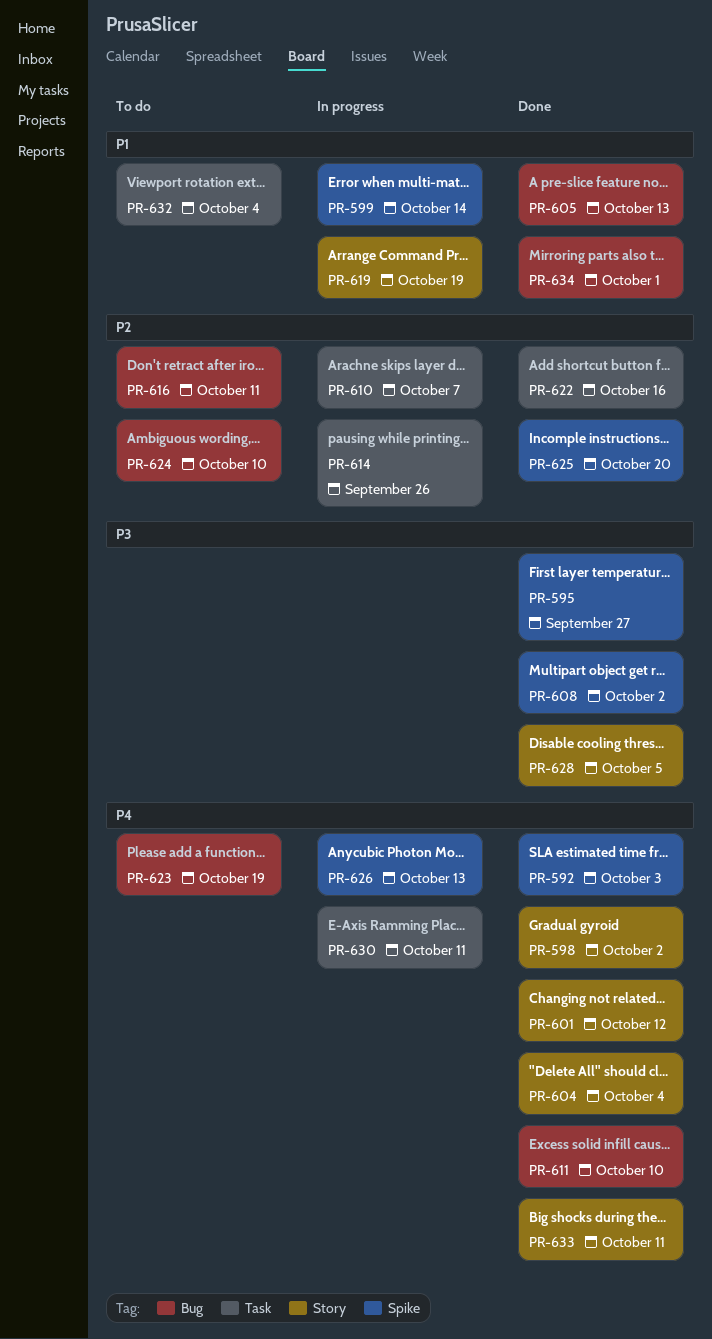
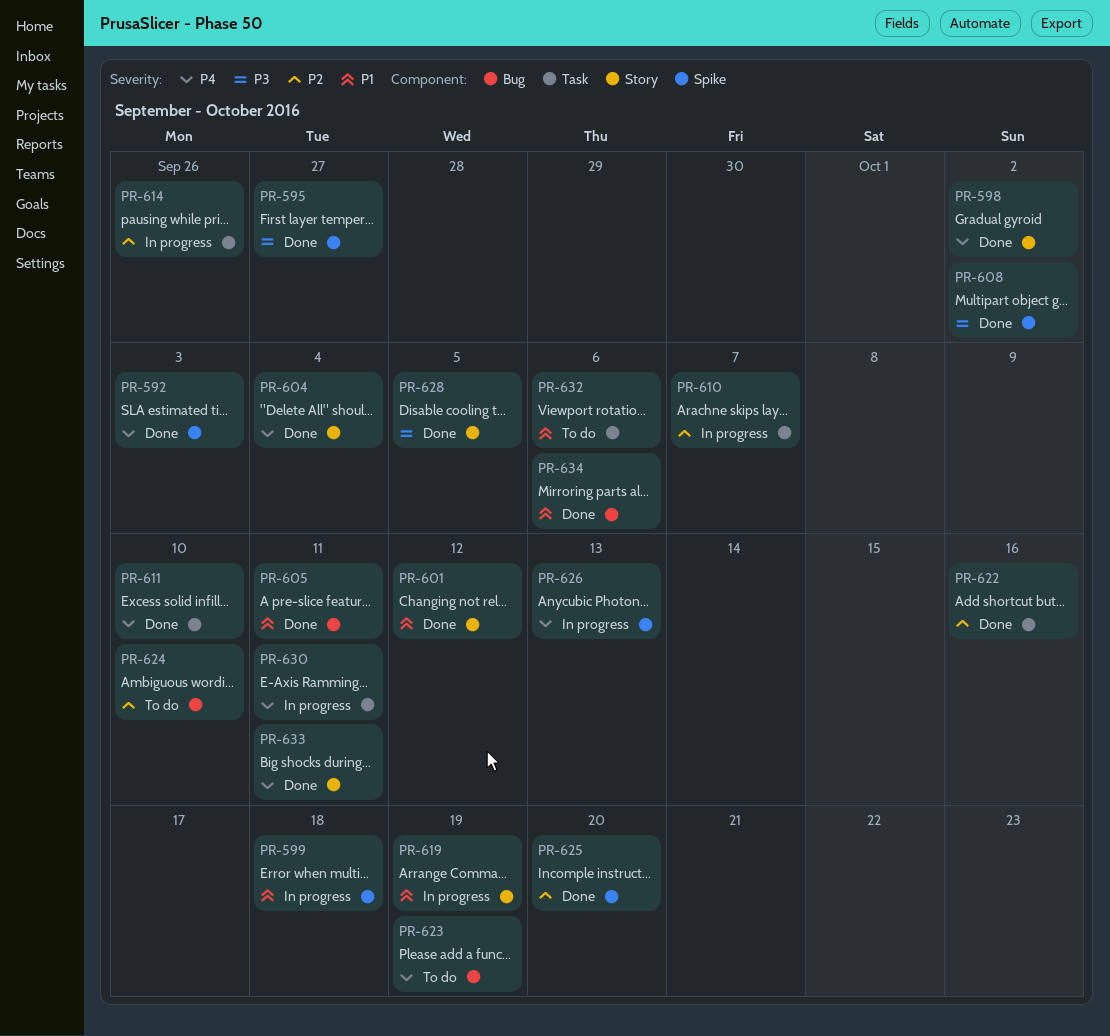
PR-599, due: Oct 14 -> Oct 18
PR-601, priority: P4 -> P1
PR-605, due: Oct 13 -> Oct 11
PR-611, label: Bug -> Task
PR-616: present -> none
PR-632, due: Oct 4 -> Oct 6
PR-634, due: Oct 1 -> Oct 6

